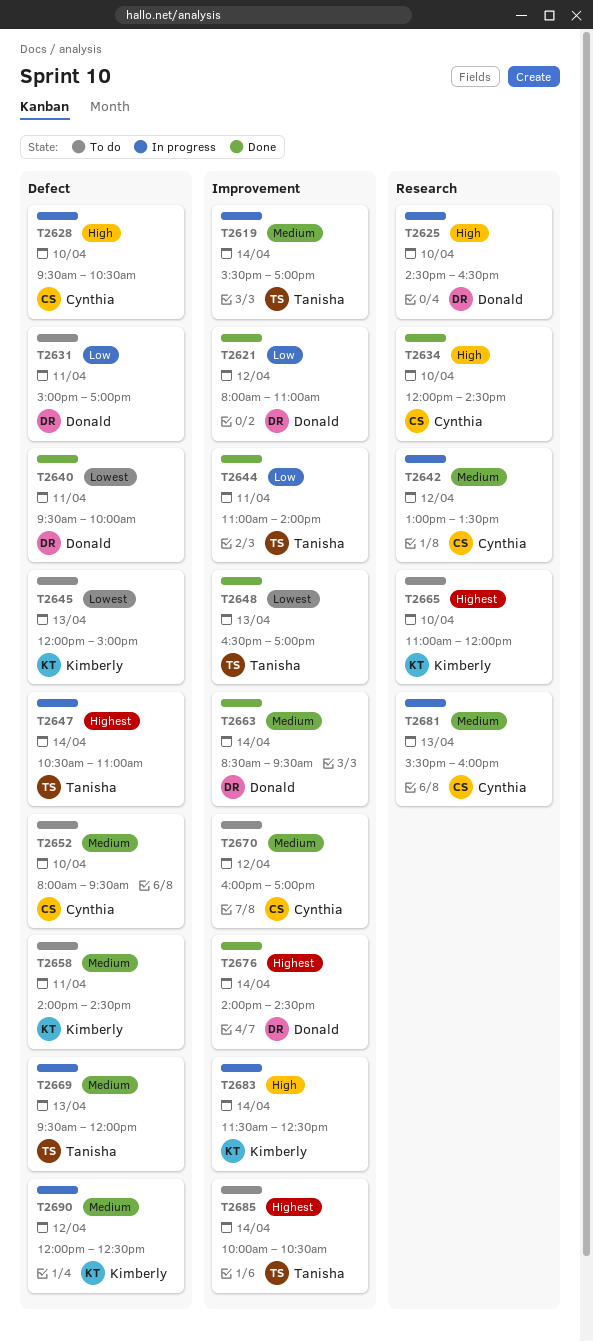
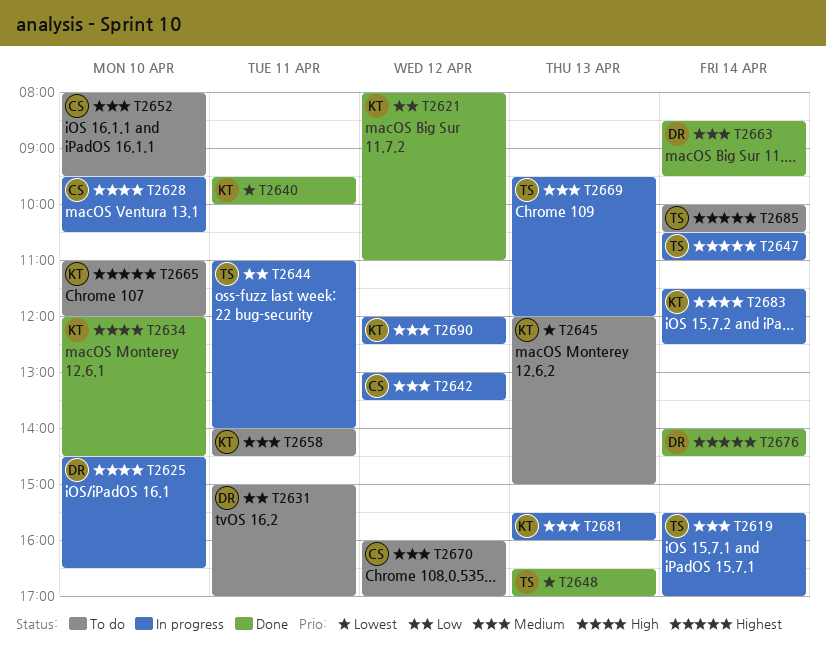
T2621, owner: Donald -> Kimberly
T2634, owner: Cynthia -> Kimberly
T2640, owner: Donald -> Kimberly
T2644, status: Done -> In progress
T2681, owner: Cynthia -> Kimberly

